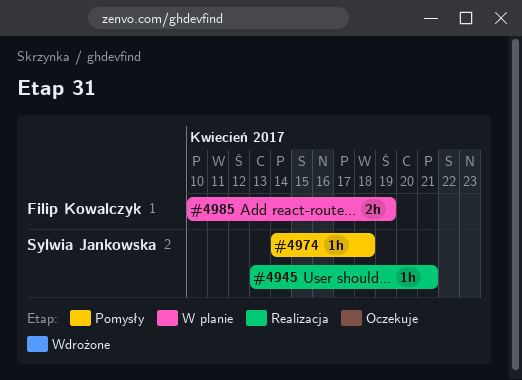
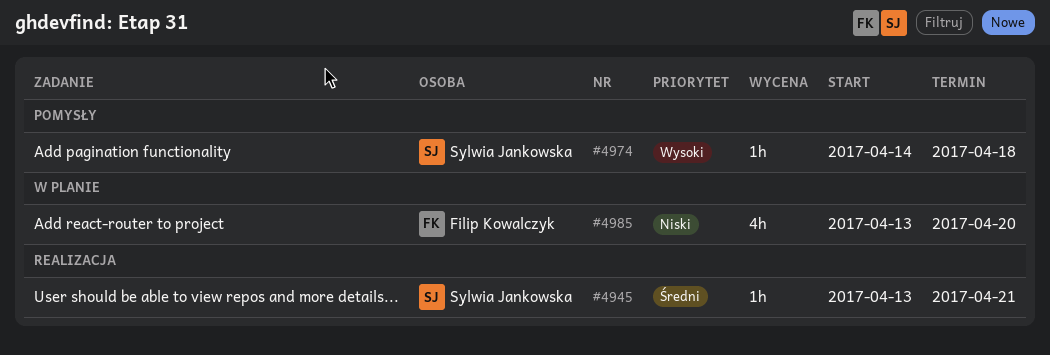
#4985, estimate: 2h -> 4h
#4985, start: Apr 10 -> Apr 13
#4985, due: Apr 19 -> Apr 20

